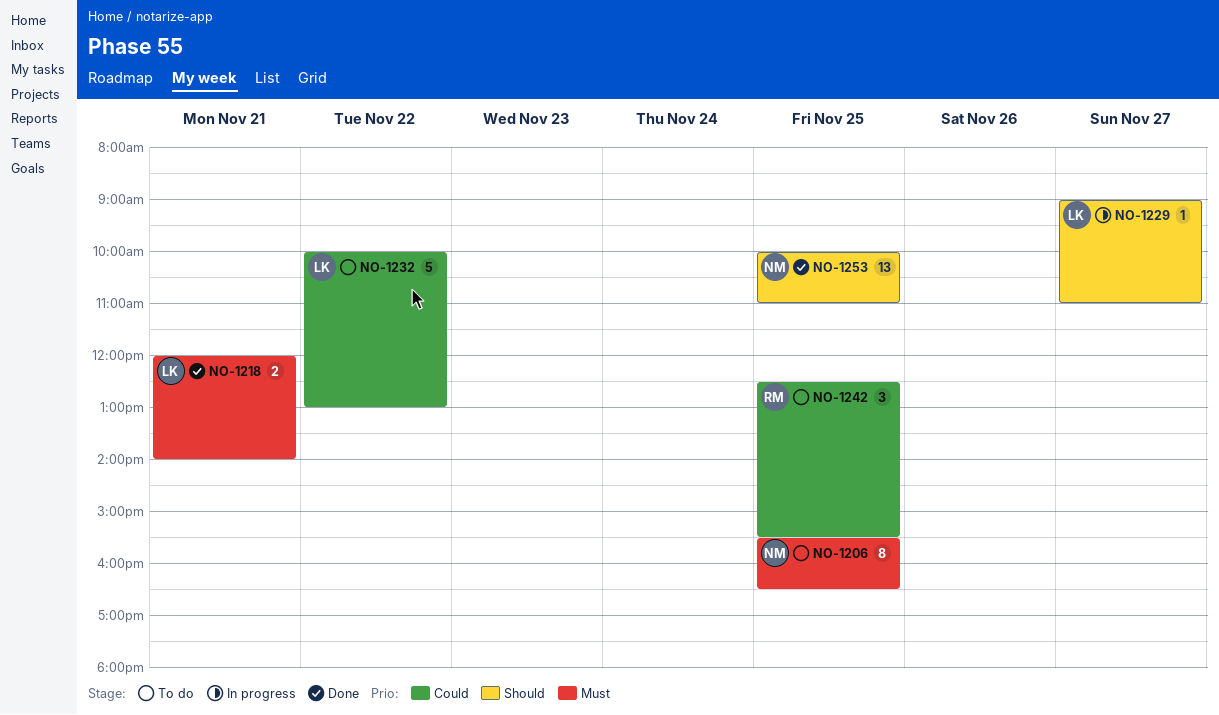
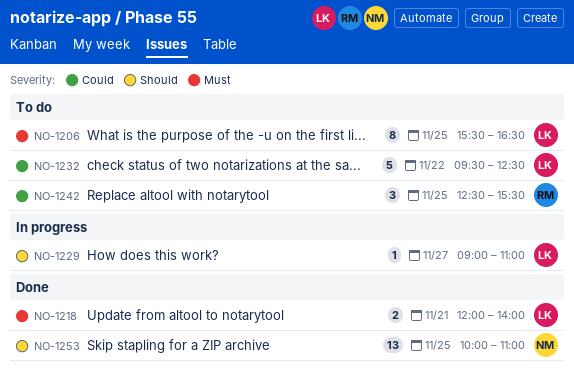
NO-1206, owner: NM -> LK
NO-1232, begins: 10:00 -> 09:30
NO-1232, ends: 13:00 -> 12:30

